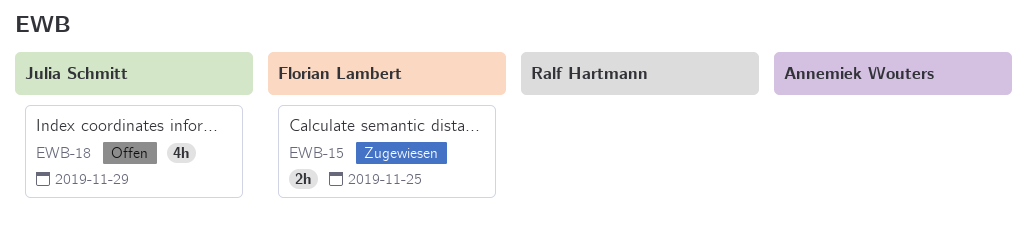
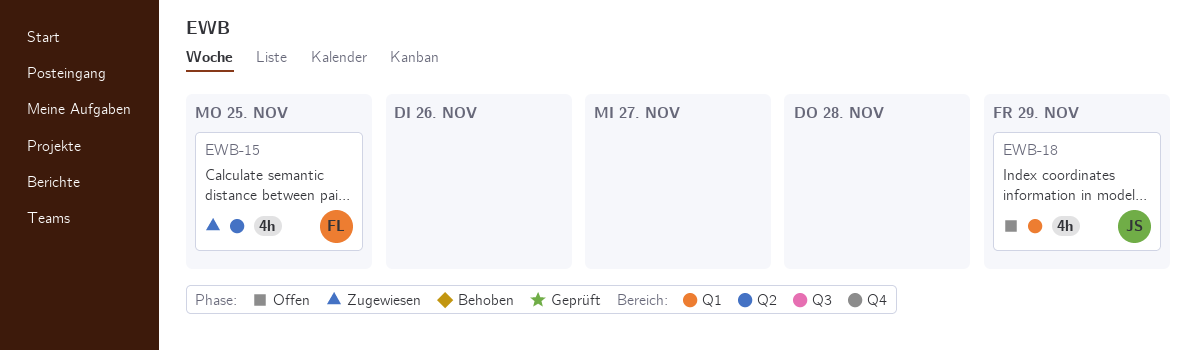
EWB-15, estimate: 2h -> 4h

